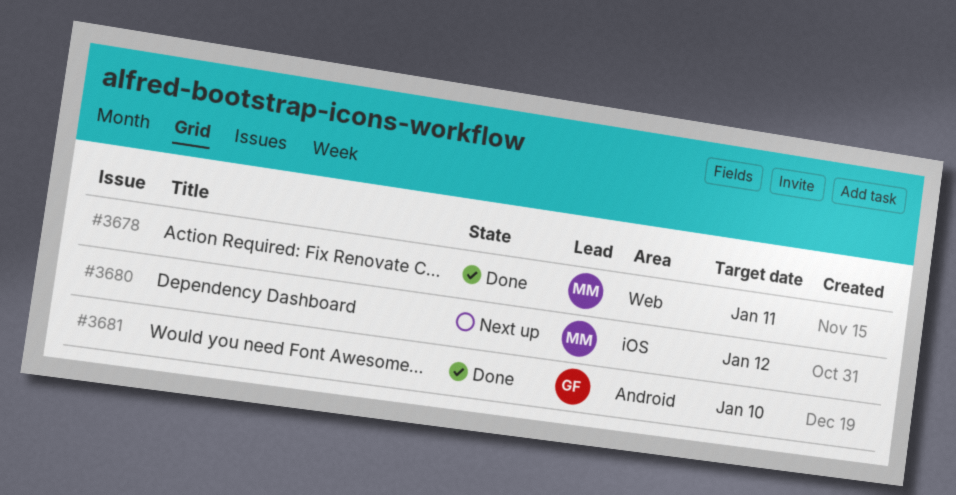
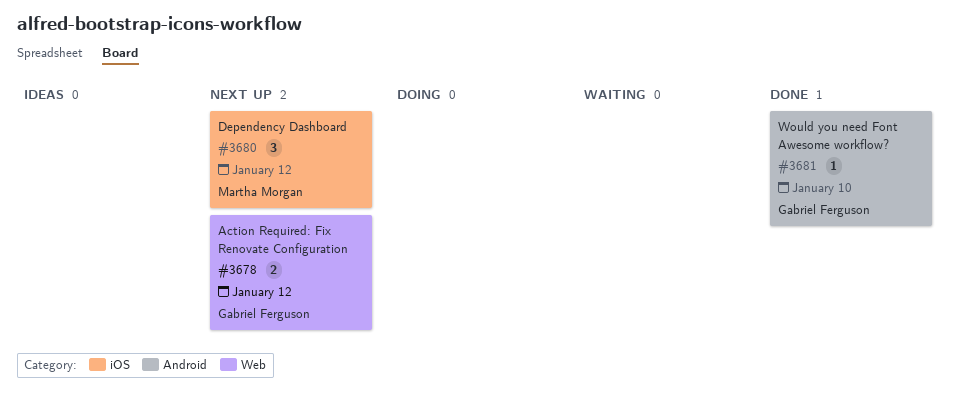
#3678, status: Done -> Next up
#3678, owner: Martha Morgan -> Gabriel Ferguson
#3678, due: Jan 11 -> Jan 12

